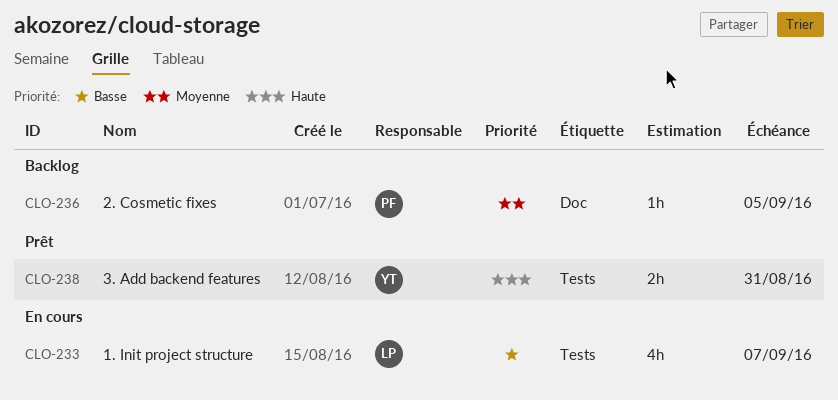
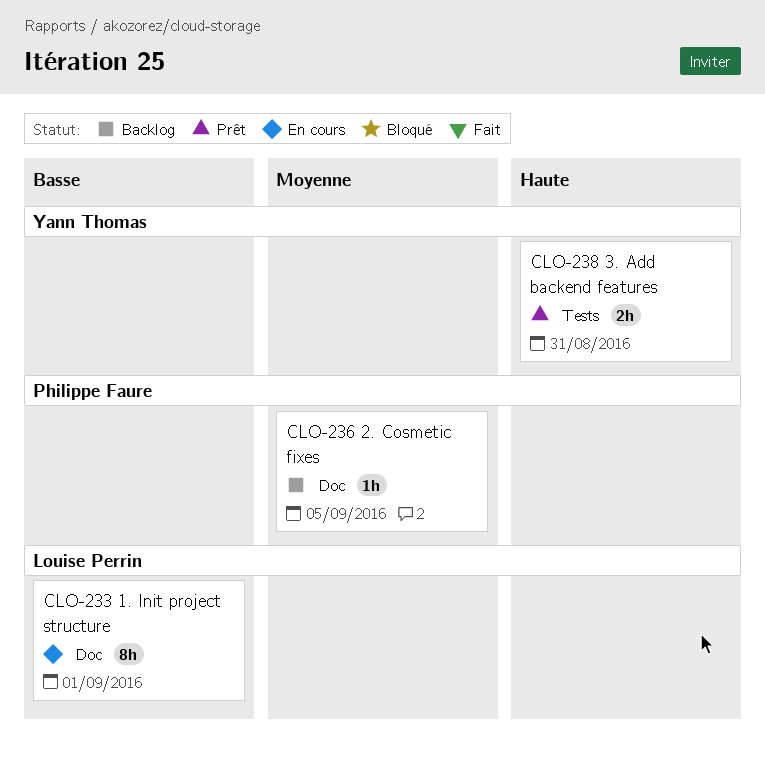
CLO-233, label: Tests -> Doc
CLO-233, estimate: 4h -> 8h
CLO-233, due: Sep 7 -> Sep 1

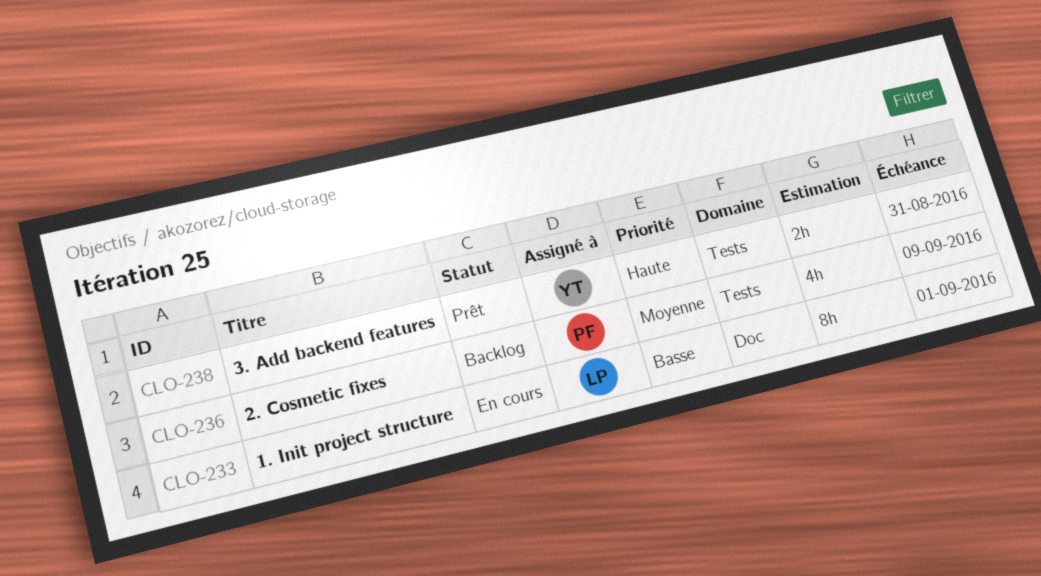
CLO-236, label: Doc -> Tests
CLO-236, estimate: 1h -> 4h
CLO-236, due: Sep 5 -> Sep 9

